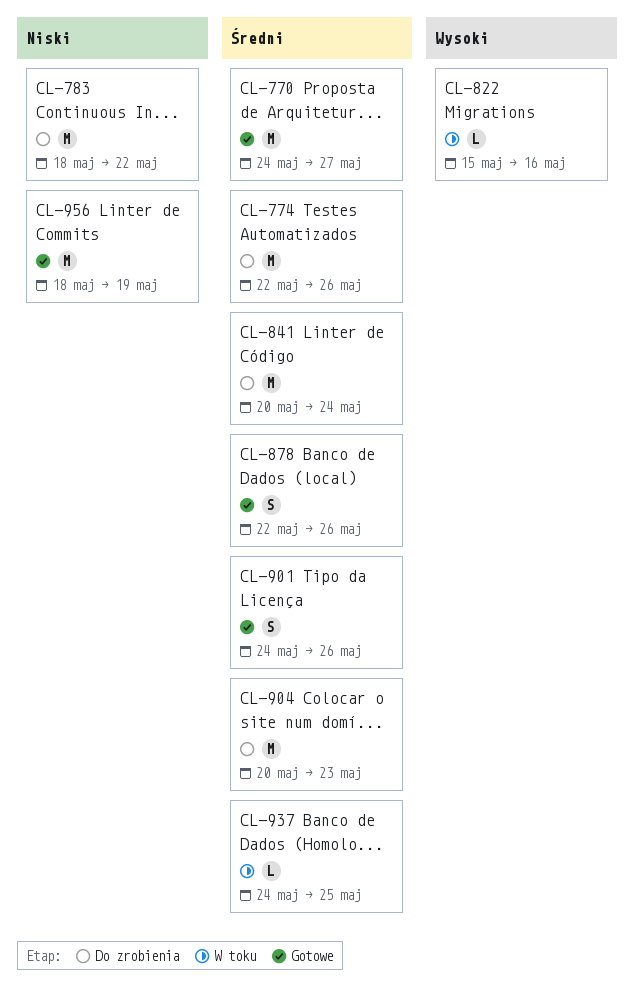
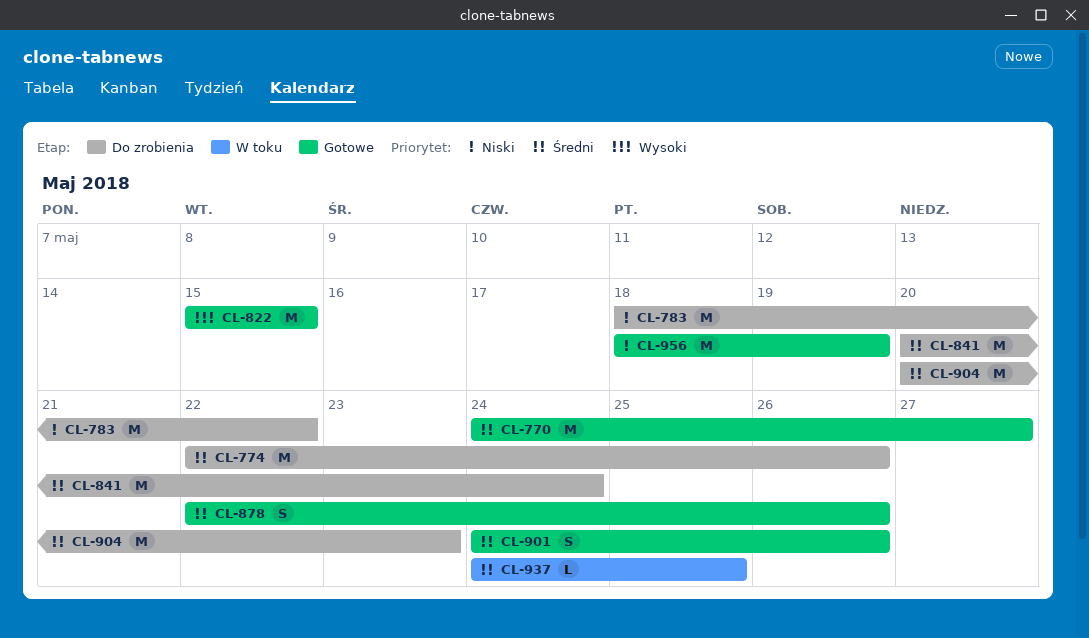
CL-822, status: W toku -> Gotowe
CL-822, estimate: L -> M
CL-822, due: May 16 -> May 15

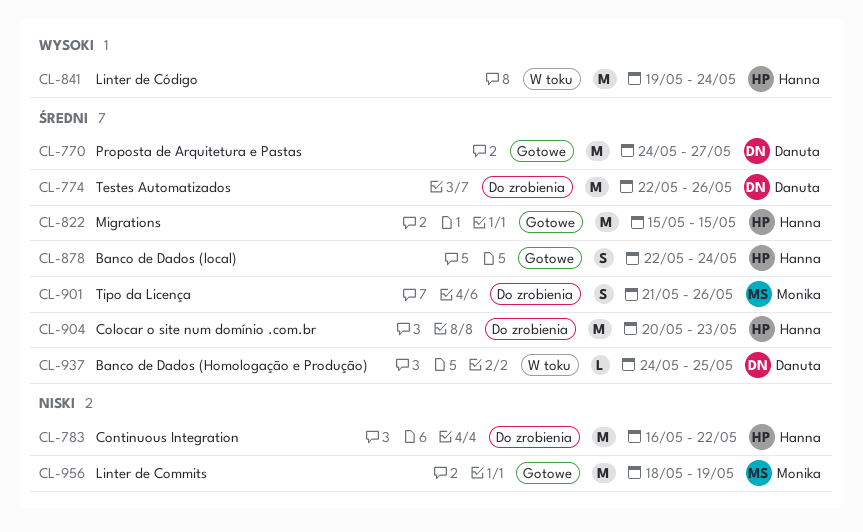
CL-783, start: May 18 -> May 16
CL-822, priority: Wysoki -> Średni
CL-841, status: Do zrobienia -> W toku
CL-841, priority: Średni -> Wysoki
CL-841, start: May 20 -> May 19
CL-878, due: May 26 -> May 24
CL-901, status: Gotowe -> Do zrobienia
CL-901, start: May 24 -> May 21

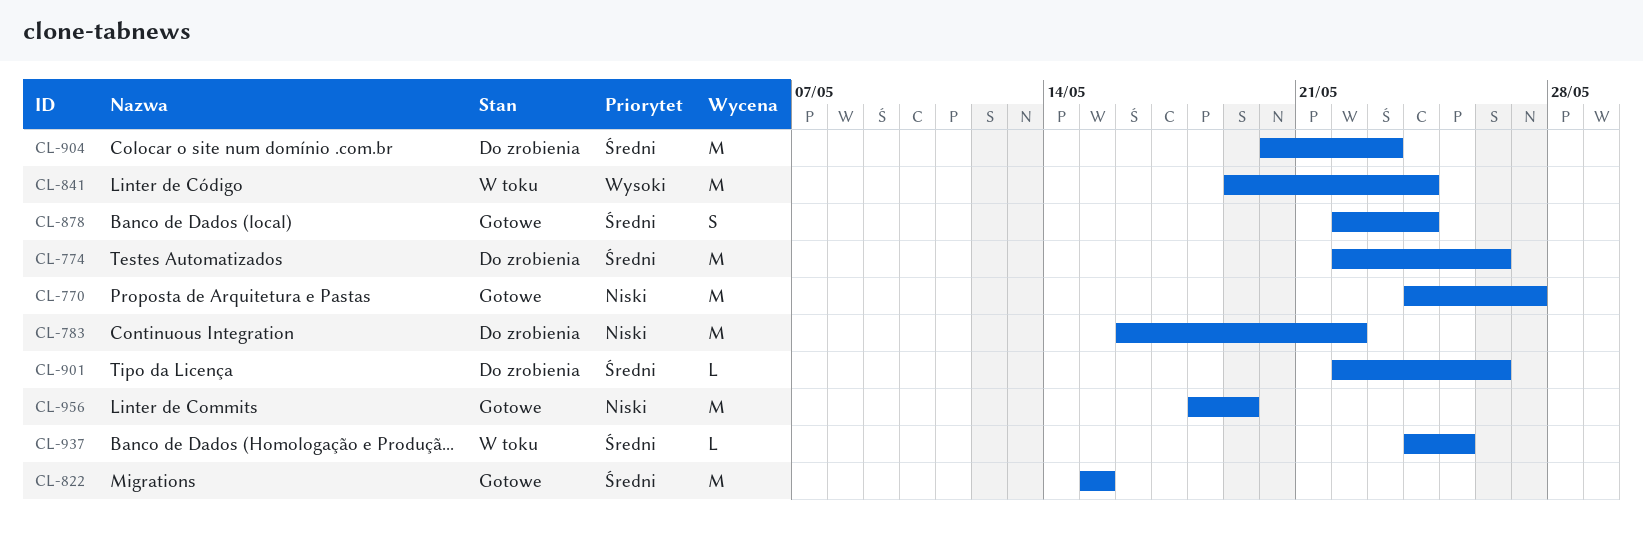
CL-770, priority: Średni -> Niski
CL-901, estimate: S -> L
CL-901, start: May 21 -> May 22

